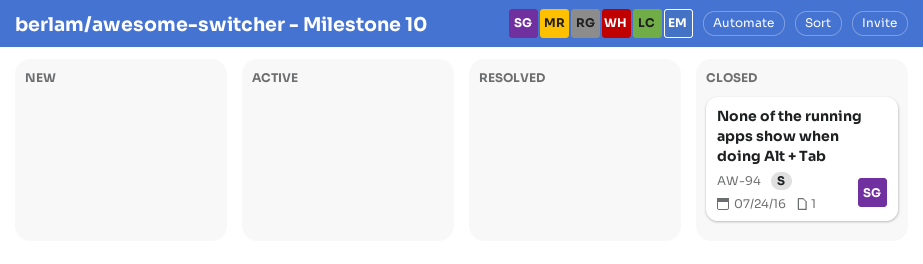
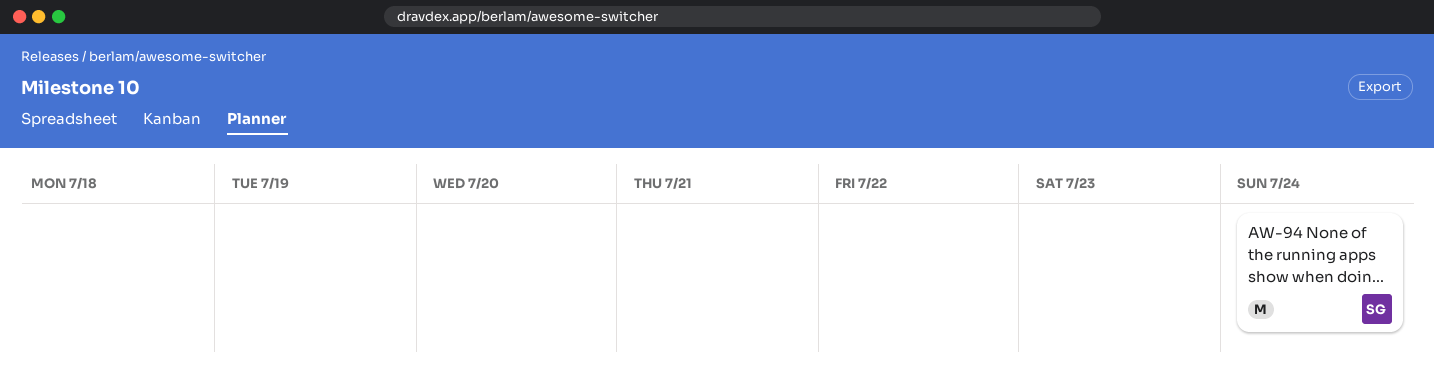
AW-94, estimate: S -> M

